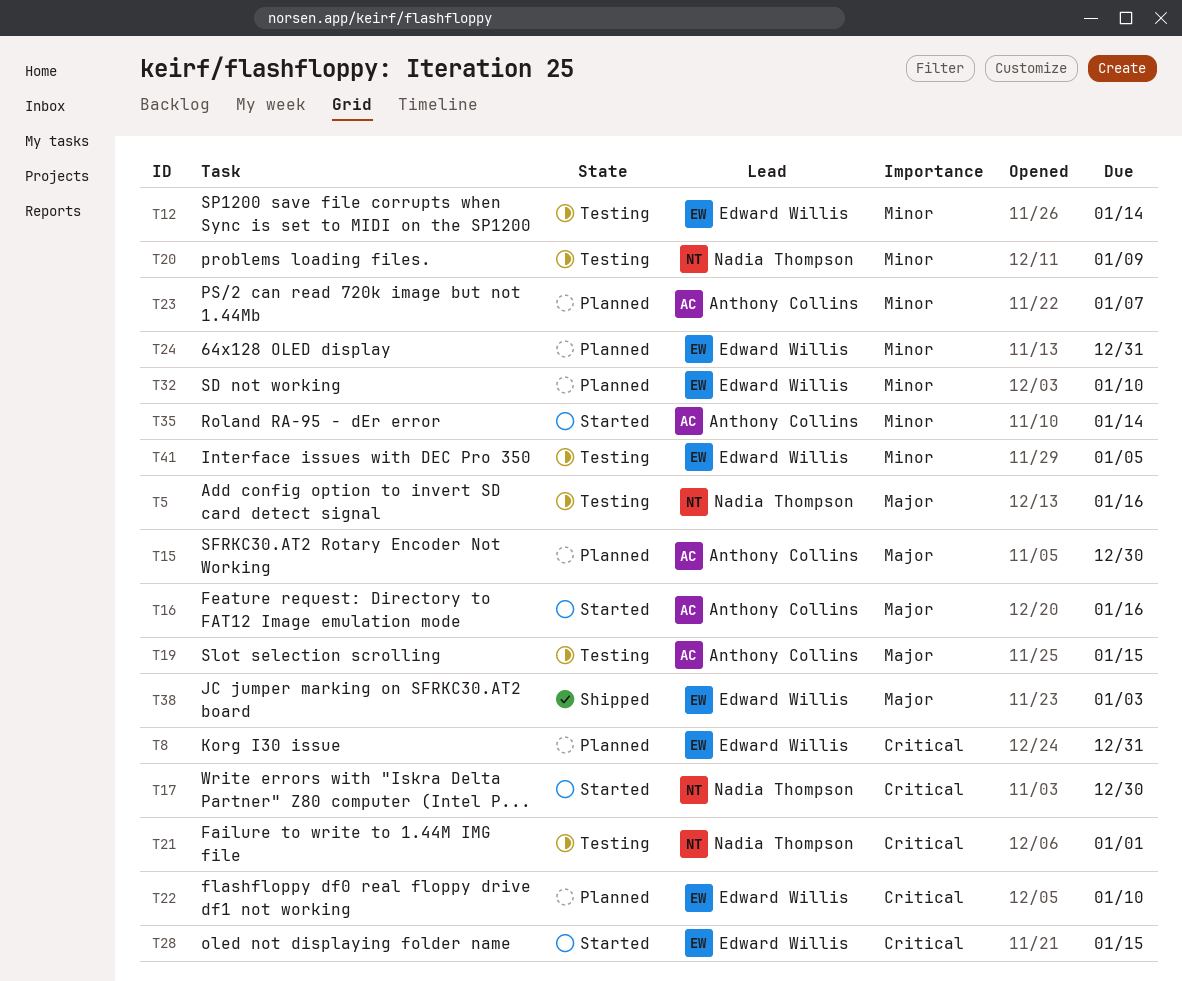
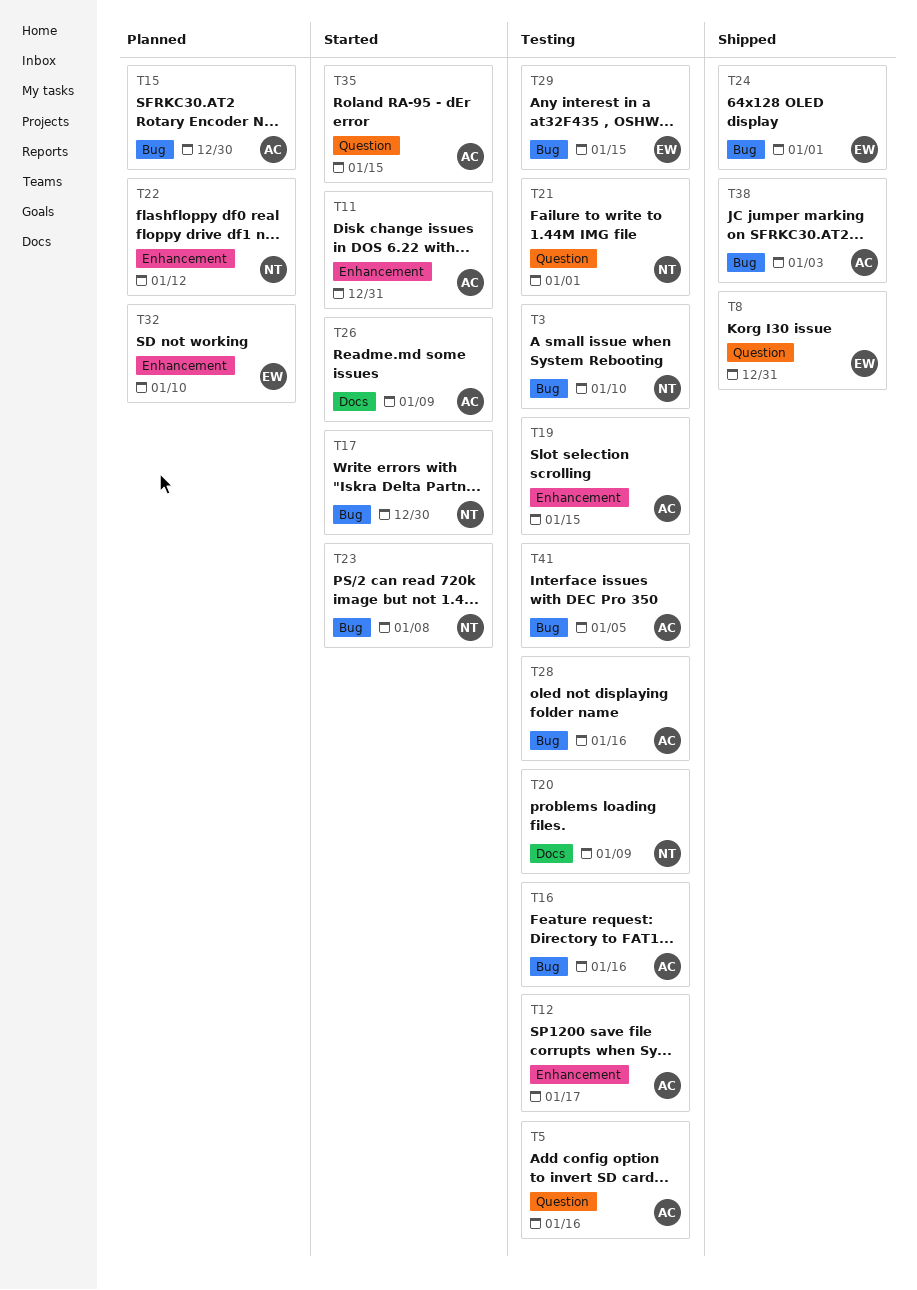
T3: none -> present
T5, owner: Nadia Thompson -> Anthony Collins
T8, status: Planned -> Shipped
T11: none -> present
T12, owner: Edward Willis -> Anthony Collins
T12, due: Jan 14 -> Jan 17
T16, status: Started -> Testing
T22, owner: Edward Willis -> Nadia Thompson
T22, due: Jan 10 -> Jan 12
T23, status: Planned -> Started
T23, owner: Anthony Collins -> Nadia Thompson
T23, due: Jan 7 -> Jan 8
T24, status: Planned -> Shipped
T24, due: Dec 31 -> Jan 1
T26: none -> present
T28, status: Started -> Testing
T28, owner: Edward Willis -> Anthony Collins
T28, due: Jan 15 -> Jan 16
T29: none -> present
T35, due: Jan 14 -> Jan 15
T38, owner: Edward Willis -> Anthony Collins
T41, owner: Edward Willis -> Anthony Collins

